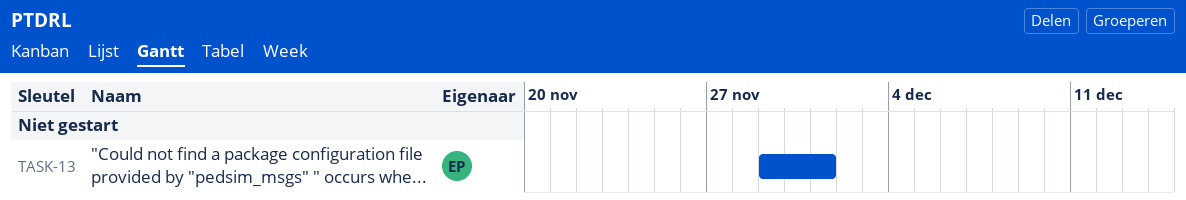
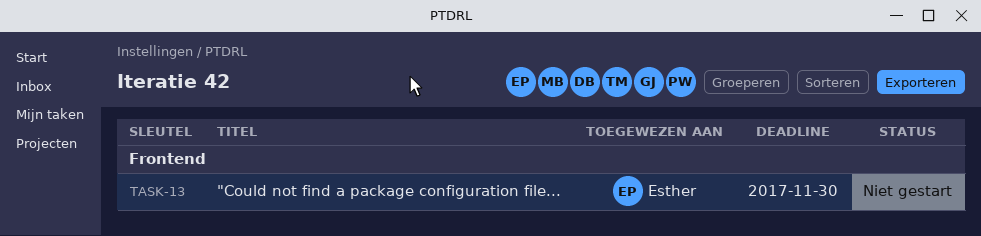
TASK-13, due: Dec 1 -> Nov 30

